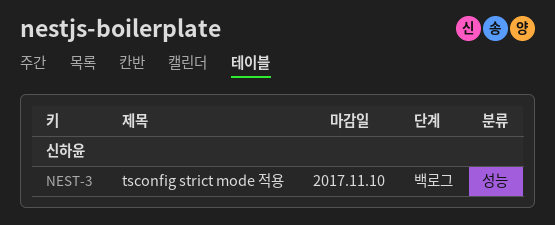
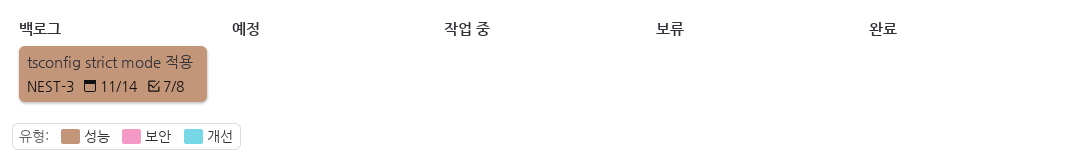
NEST-3, due: Nov 10 -> Nov 14

